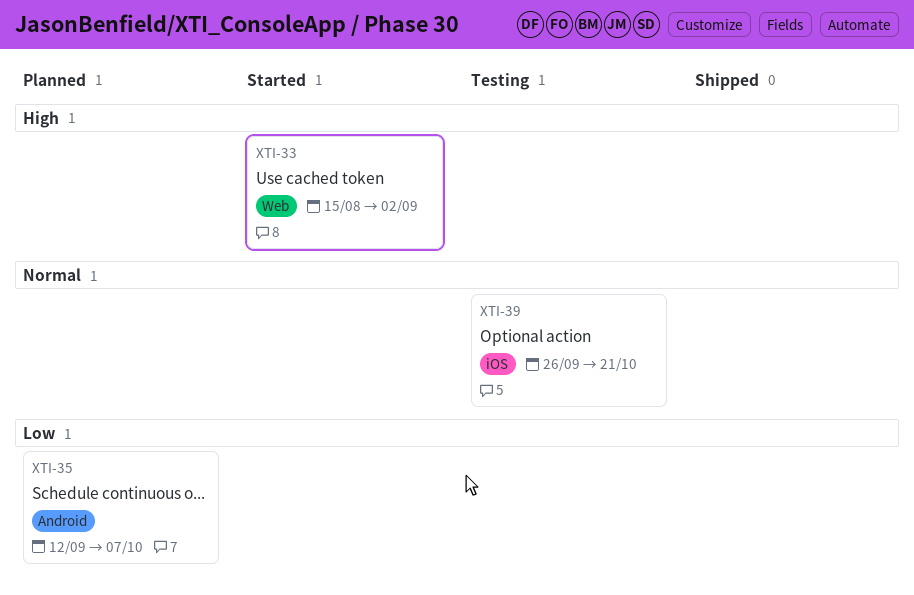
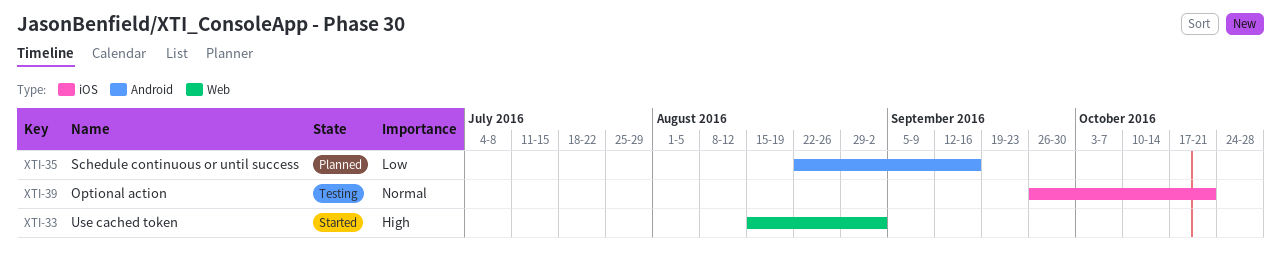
XTI-35, start: Sep 12 -> Aug 22
XTI-35, due: Oct 7 -> Sep 16

